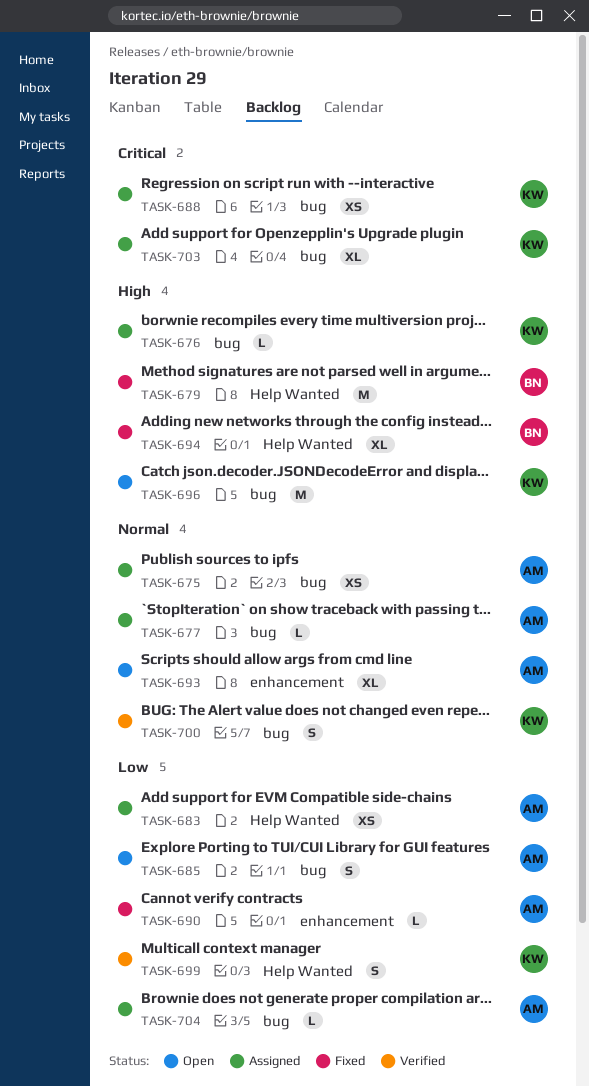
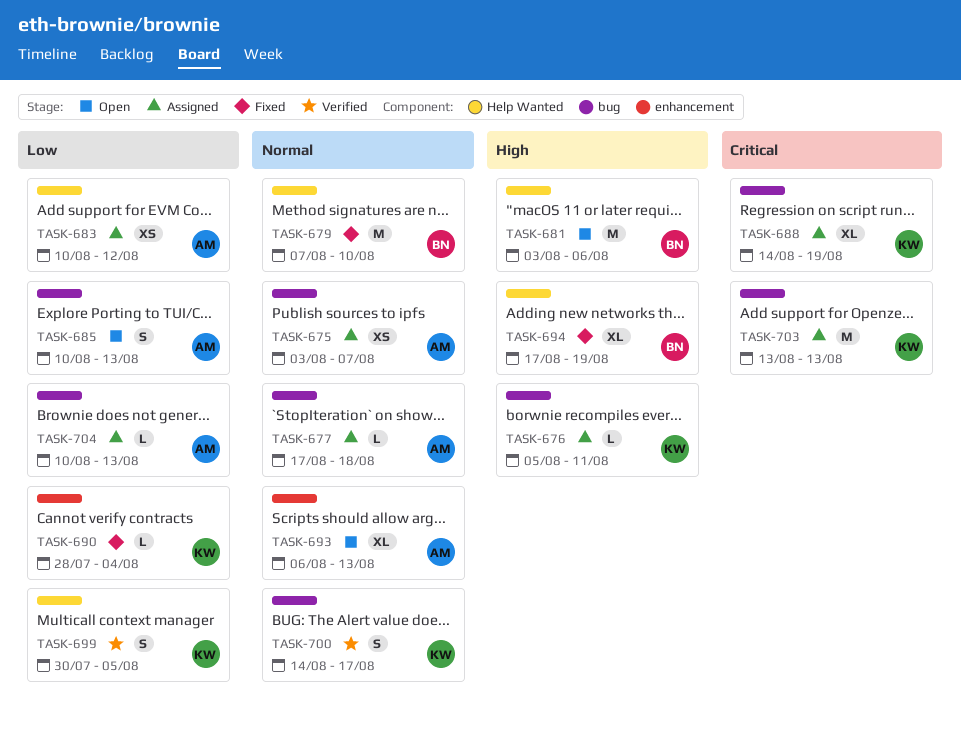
TASK-679, priority: High -> Normal
TASK-681: none -> present
TASK-688, estimate: XS -> XL
TASK-690, owner: AM -> KW
TASK-696: present -> none
TASK-703, estimate: XL -> M

